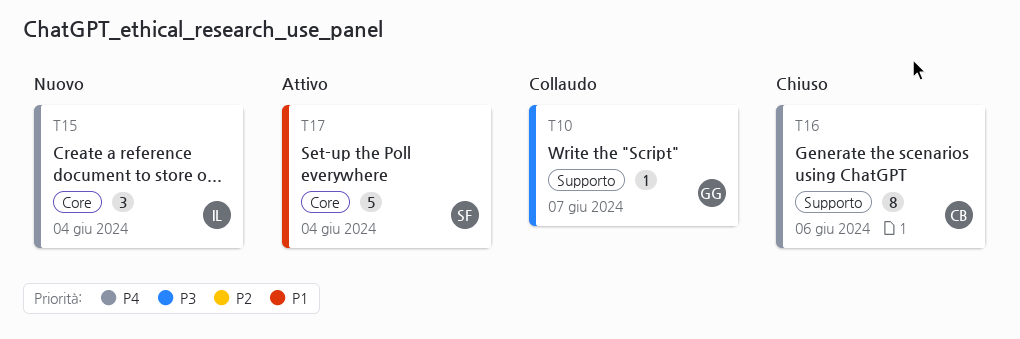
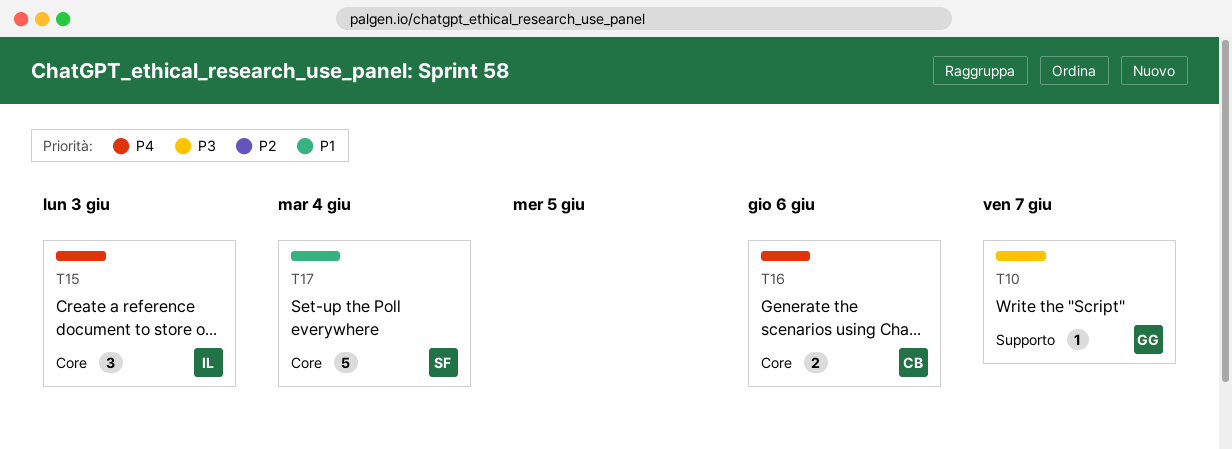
T15, due: Jun 4 -> Jun 3
T16, label: Supporto -> Core
T16, estimate: 8 -> 2

